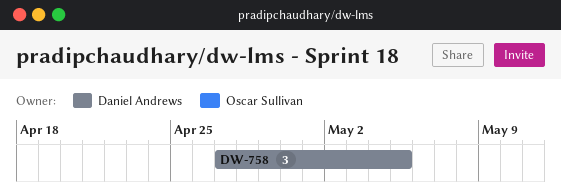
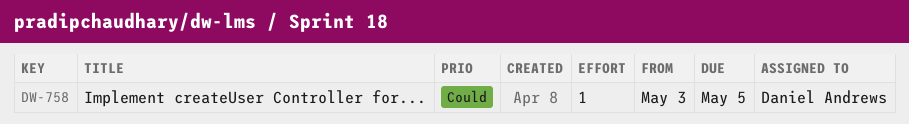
DW-758, estimate: 3 -> 1
DW-758, start: Apr 27 -> May 3

